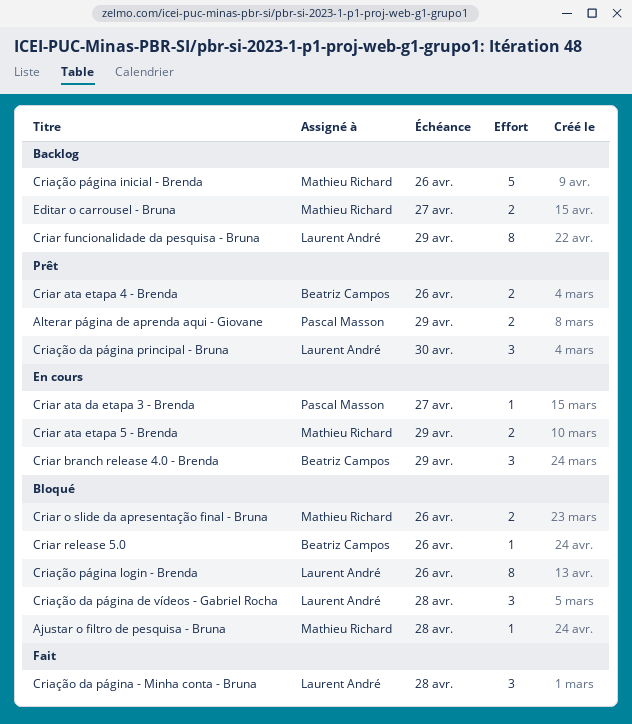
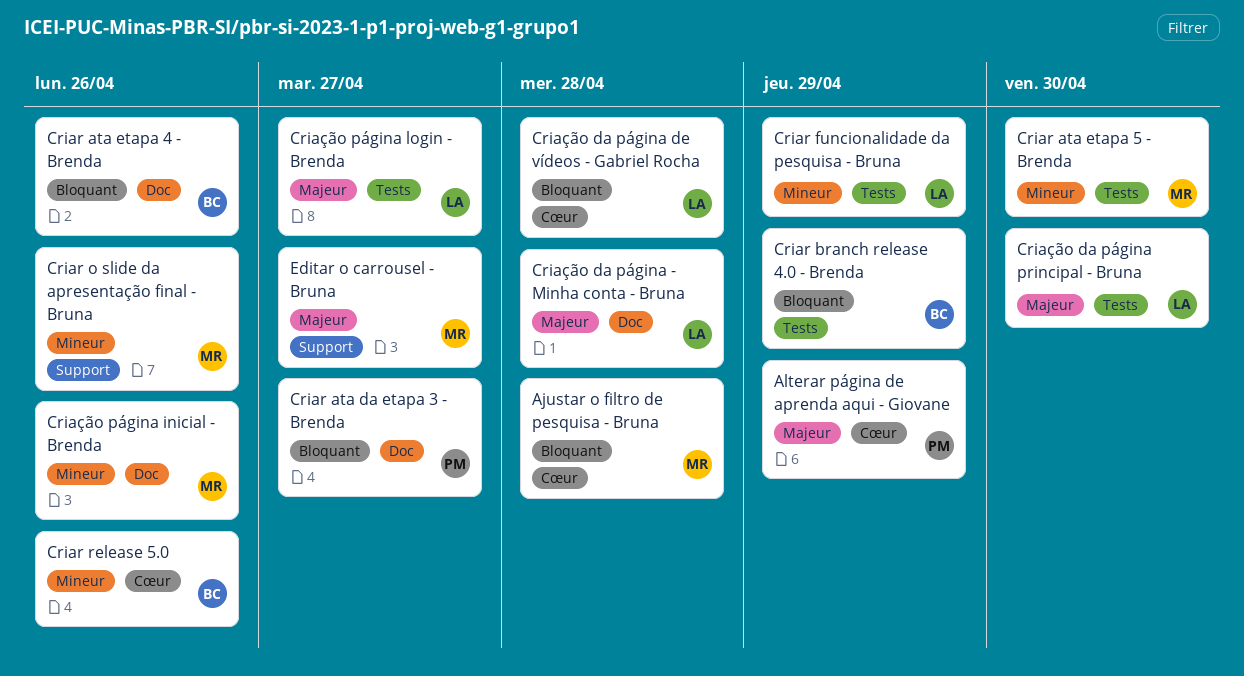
Criar ata etapa 5 - Brenda, due: Apr 29 -> Apr 30
Criação página login - Brenda, due: Apr 26 -> Apr 27

